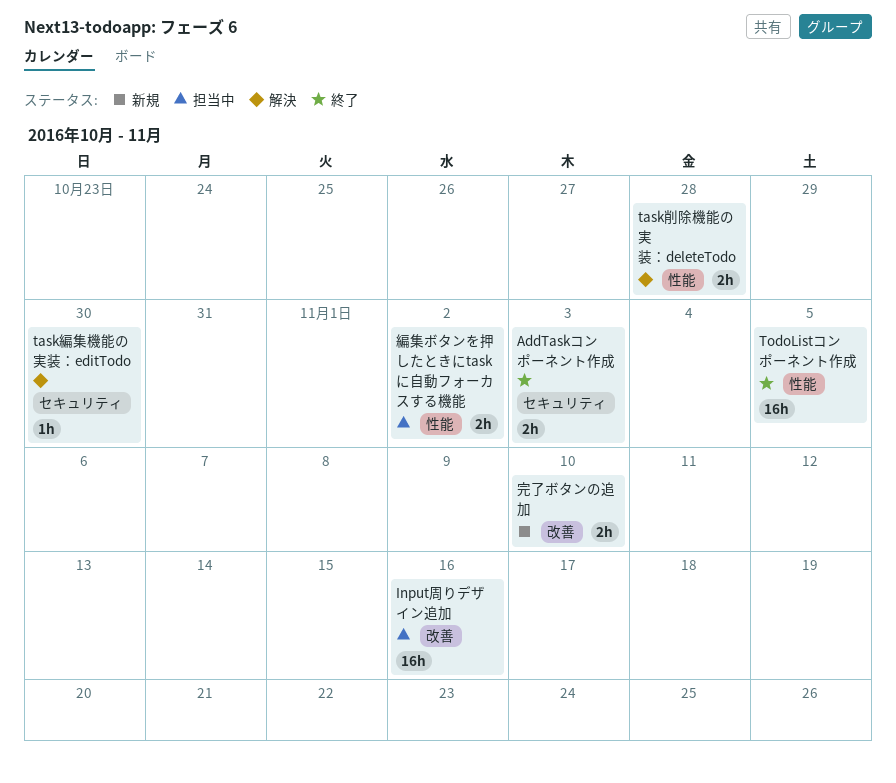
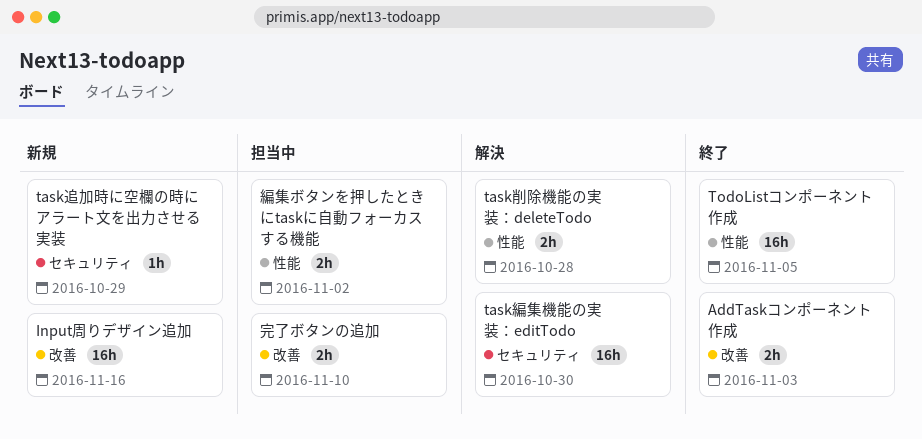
AddTaskコンポーネント作成, label: セキュリティ -> 改善
Input周りデザイン追加, status: 担当中 -> 新規
task編集機能の実装：editTodo, estimate: 1h -> 16h
task追加時に空欄の時にアラート文を出力させる実装: none -> present
完了ボタンの追加, status: 新規 -> 担当中

